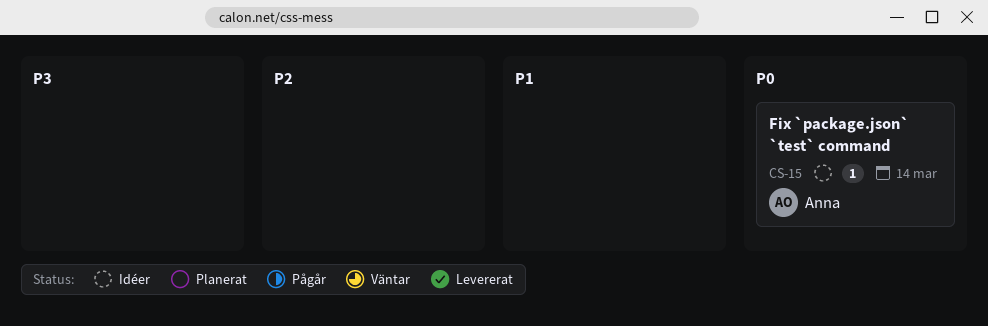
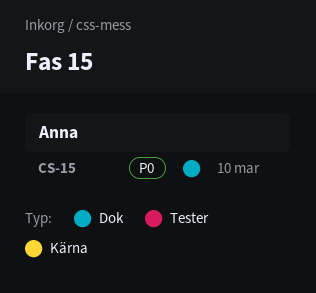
CS-15, due: Mar 14 -> Mar 10

